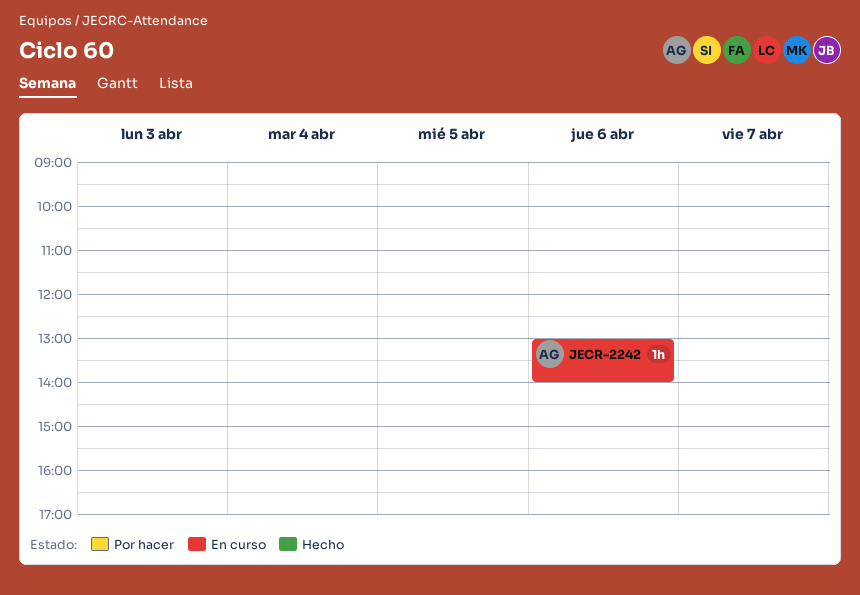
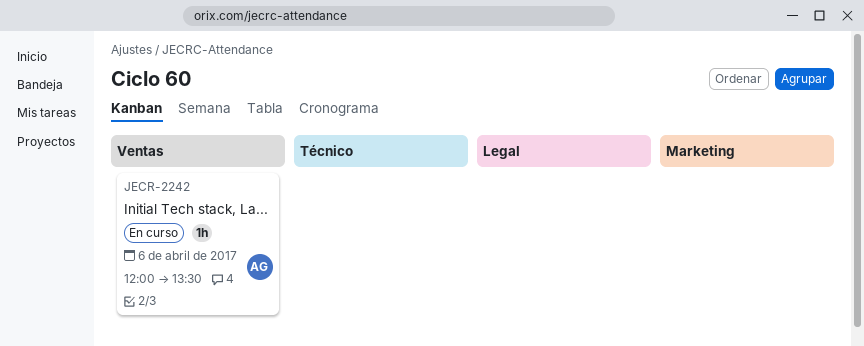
JECR-2242, begins: 13:00 -> 12:00
JECR-2242, ends: 14:00 -> 13:30

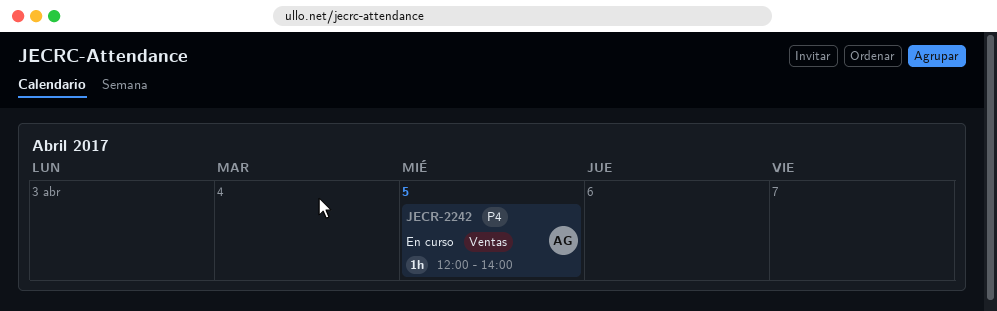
JECR-2242, day: Apr 6 -> Apr 5
JECR-2242, ends: 13:30 -> 14:00

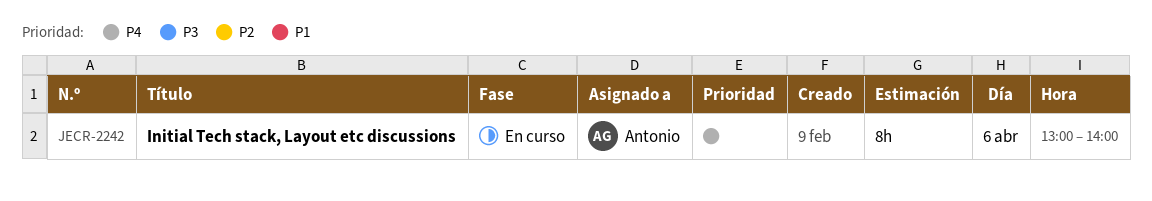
JECR-2242, estimate: 1h -> 8h
JECR-2242, day: Apr 5 -> Apr 6
JECR-2242, begins: 12:00 -> 13:00

